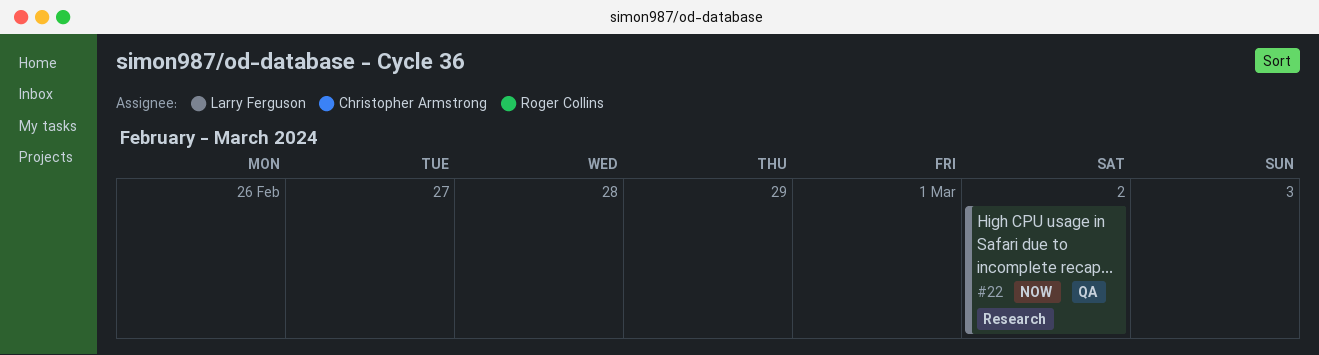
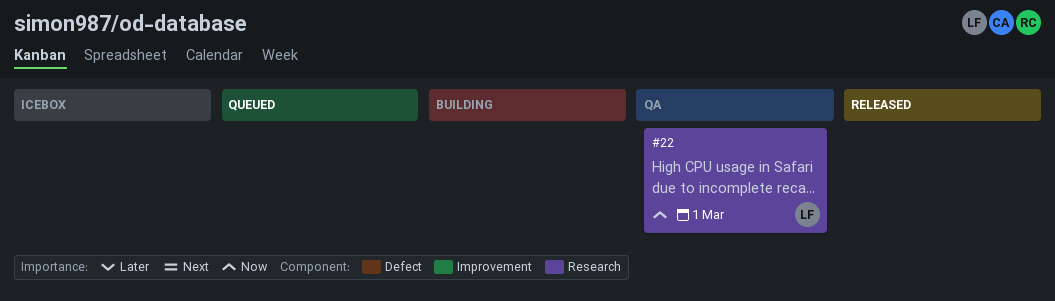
#22, day: Mar 2 -> Mar 1

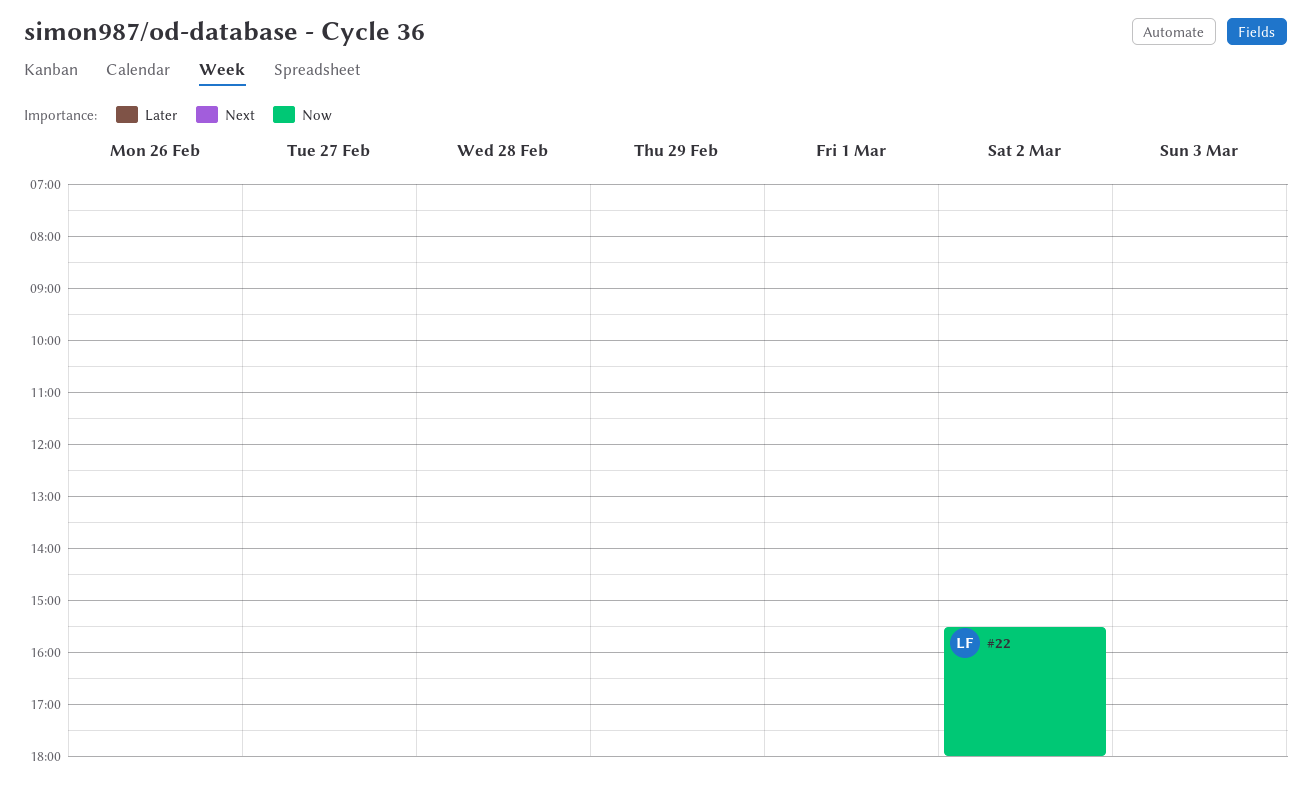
#22, day: Mar 1 -> Mar 2

